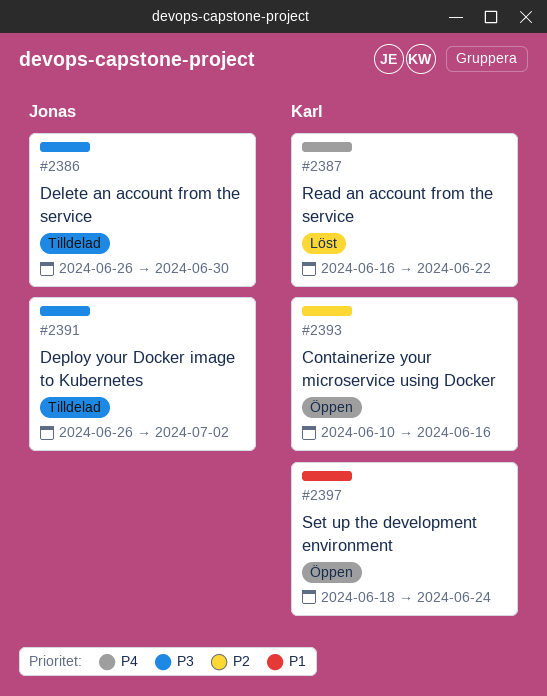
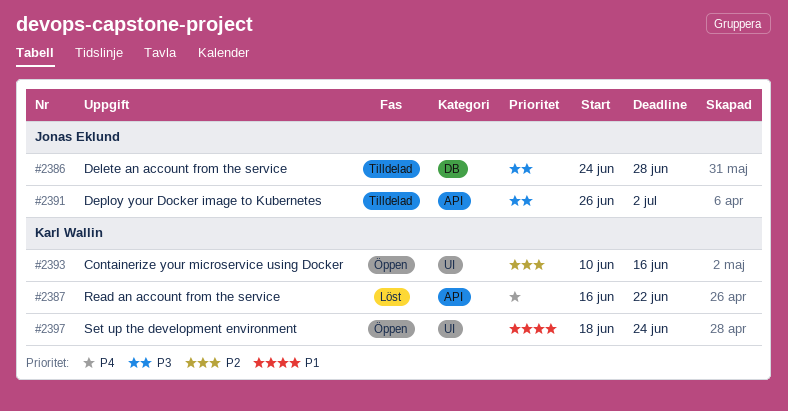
#2386, start: Jun 26 -> Jun 24
#2386, due: Jun 30 -> Jun 28

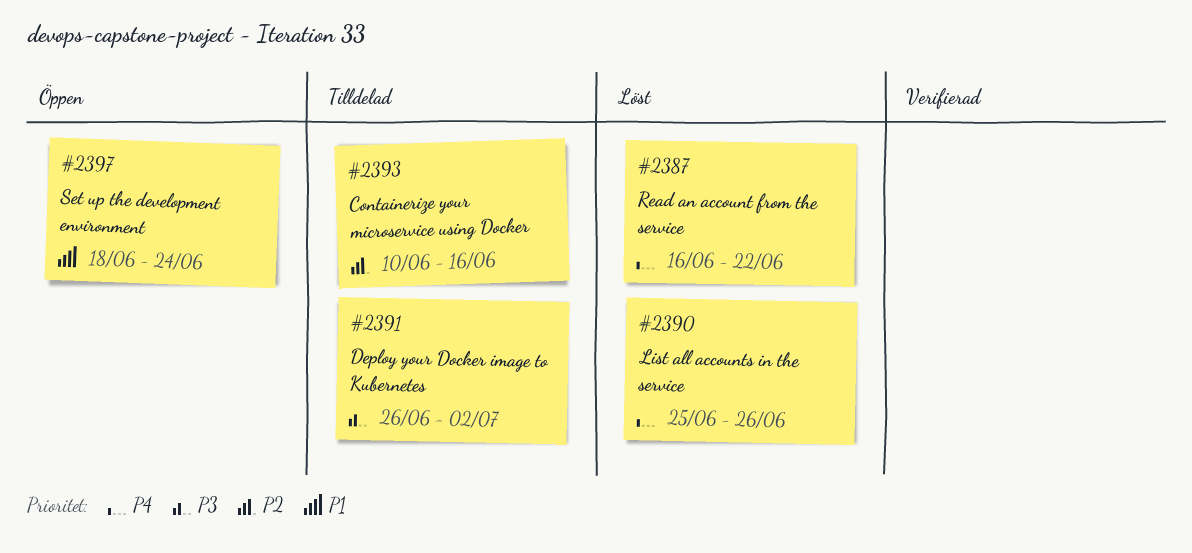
#2386: present -> none
#2390: none -> present
#2393, status: Öppen -> Tilldelad

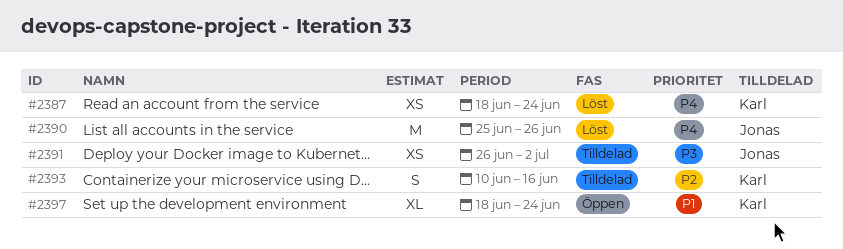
#2387, start: Jun 16 -> Jun 18
#2387, due: Jun 22 -> Jun 24

